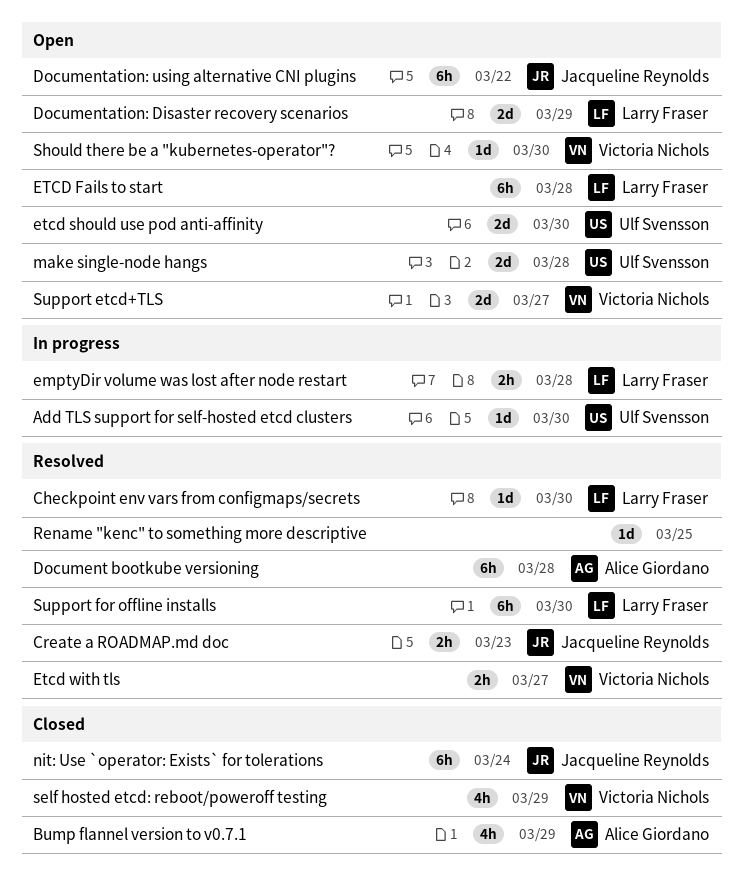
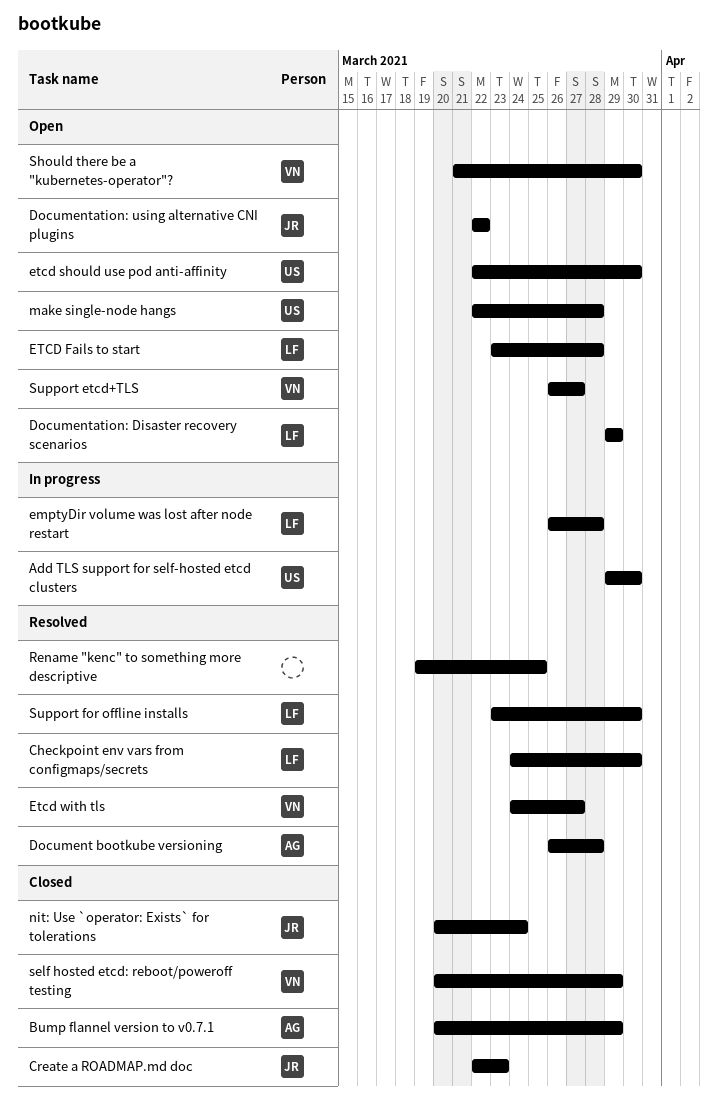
Create a ROADMAP.md doc, status: Resolved -> Closed

